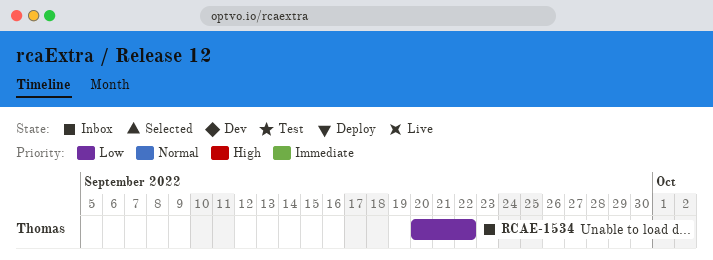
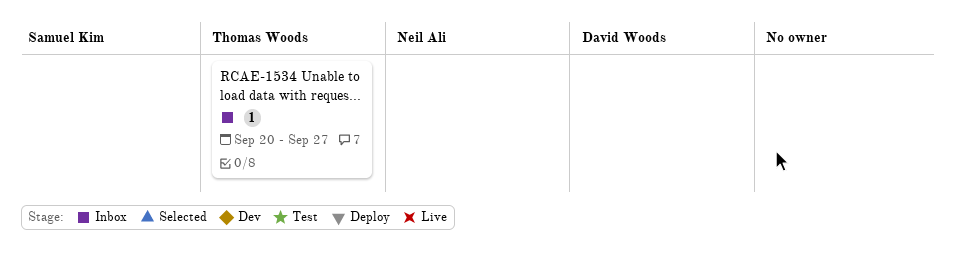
RCAE-1534, due: Sep 22 -> Sep 27

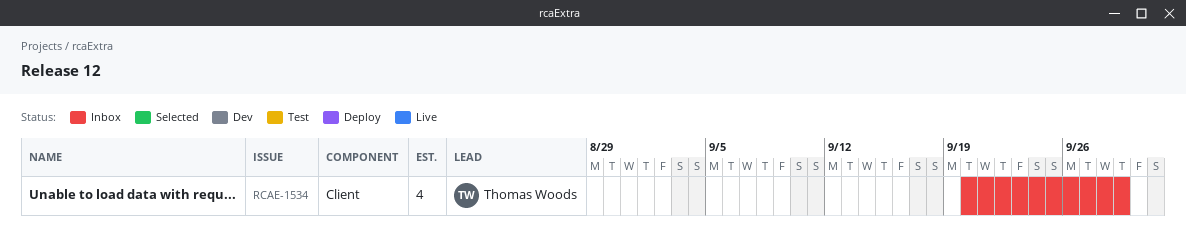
RCAE-1534, estimate: 1 -> 4
RCAE-1534, due: Sep 27 -> Sep 29

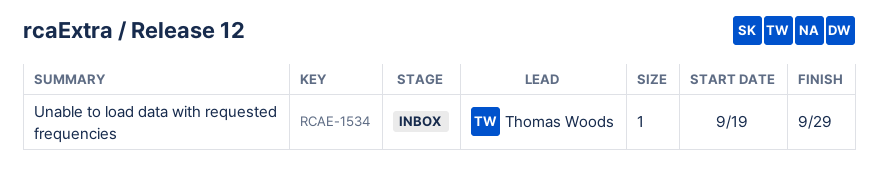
RCAE-1534, estimate: 4 -> 1
RCAE-1534, start: Sep 20 -> Sep 19

